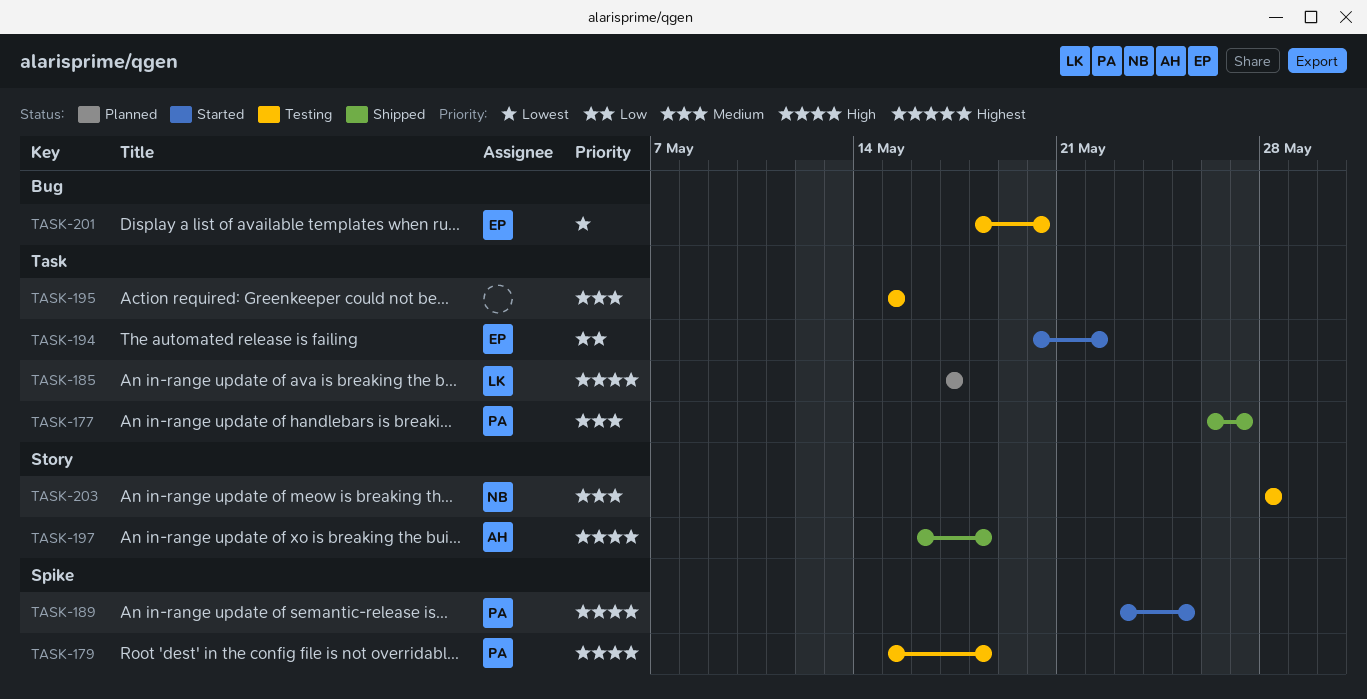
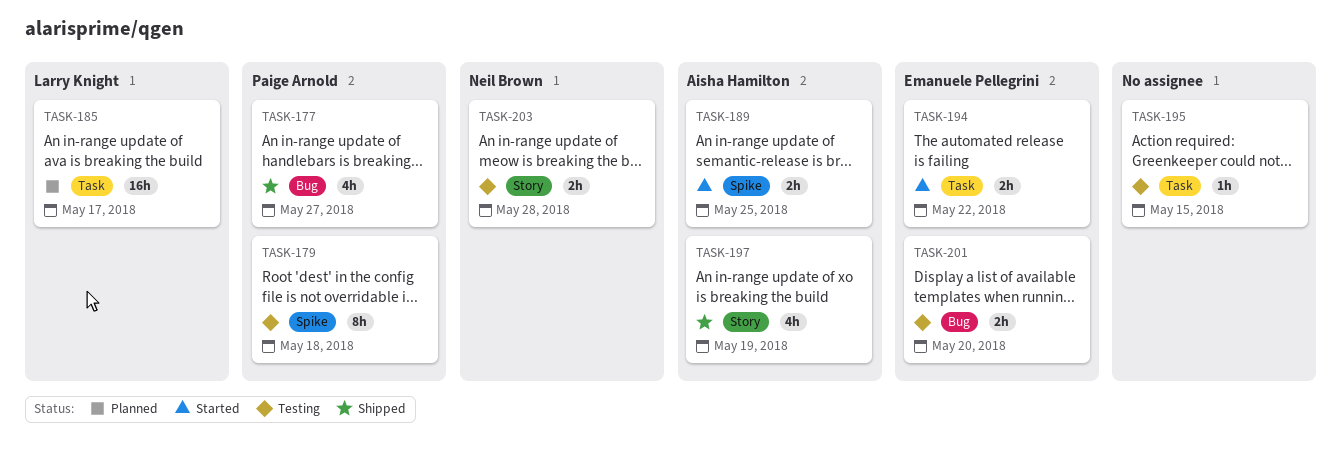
TASK-177, label: Task -> Bug
TASK-189, owner: Paige Arnold -> Aisha Hamilton
TASK-197, due: May 18 -> May 19

